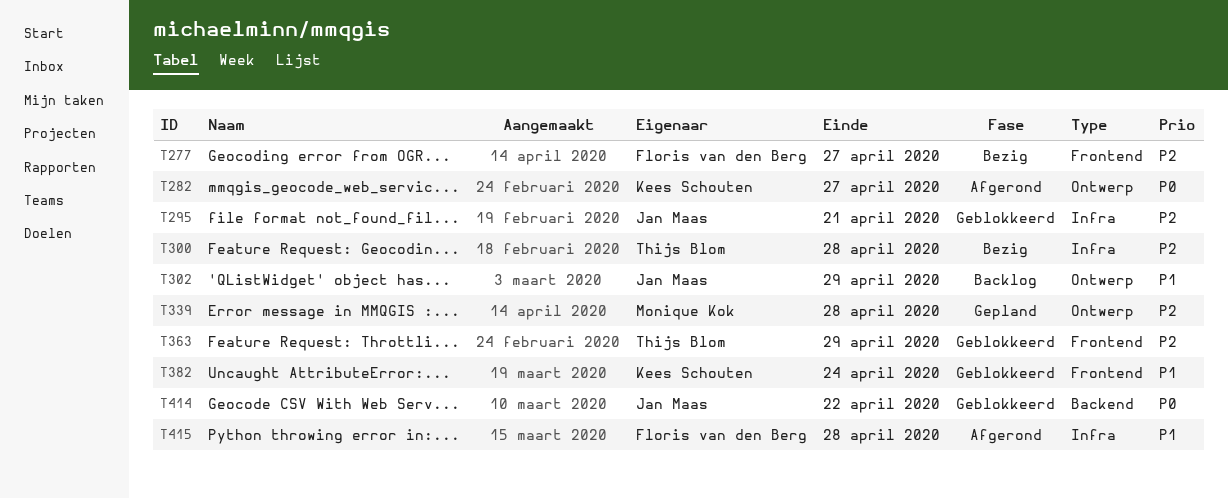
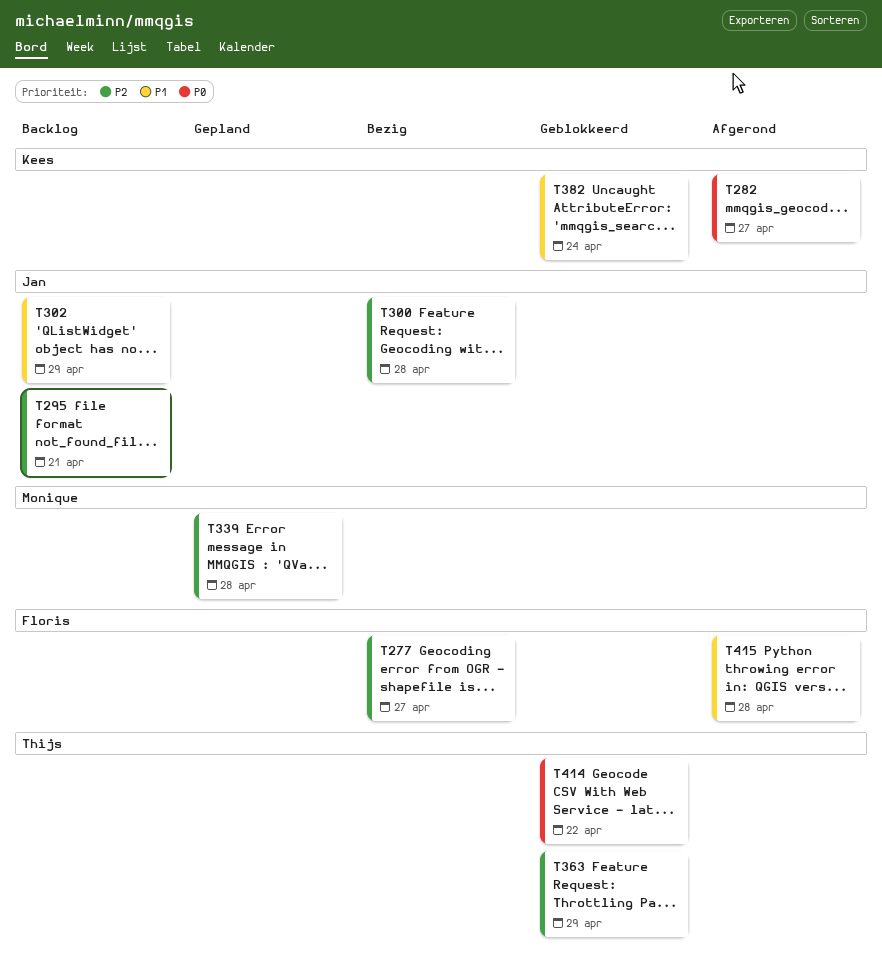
T295, status: Geblokkeerd -> Backlog
T300, owner: Thijs Blom -> Jan Maas
T414, owner: Jan Maas -> Thijs Blom

